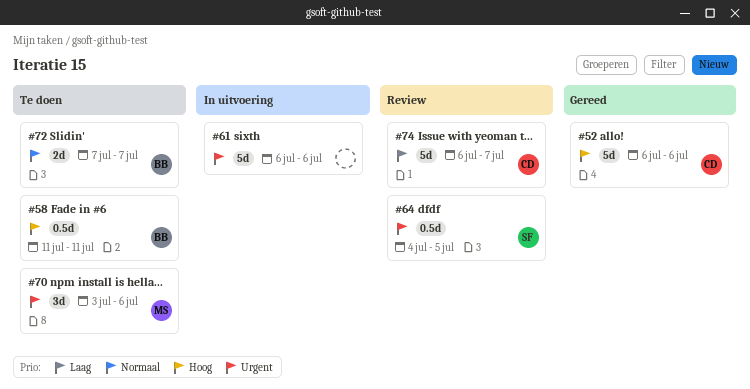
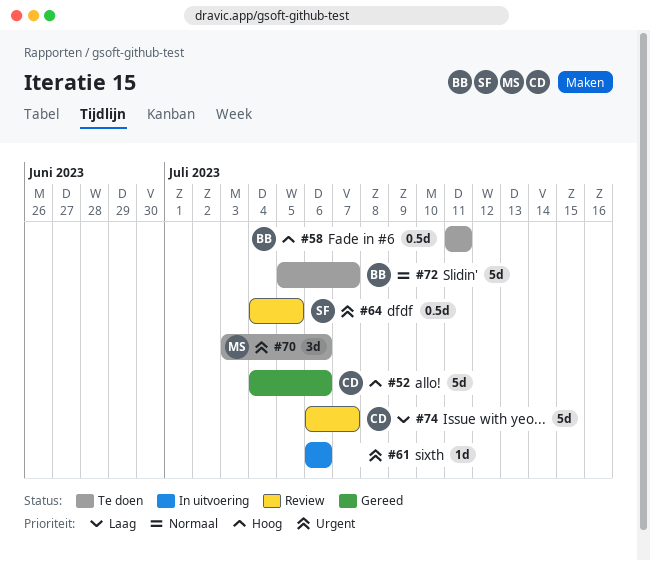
#52, start: Jul 6 -> Jul 4
#61, estimate: 5d -> 1d
#72, estimate: 2d -> 5d
#72, start: Jul 7 -> Jul 5

